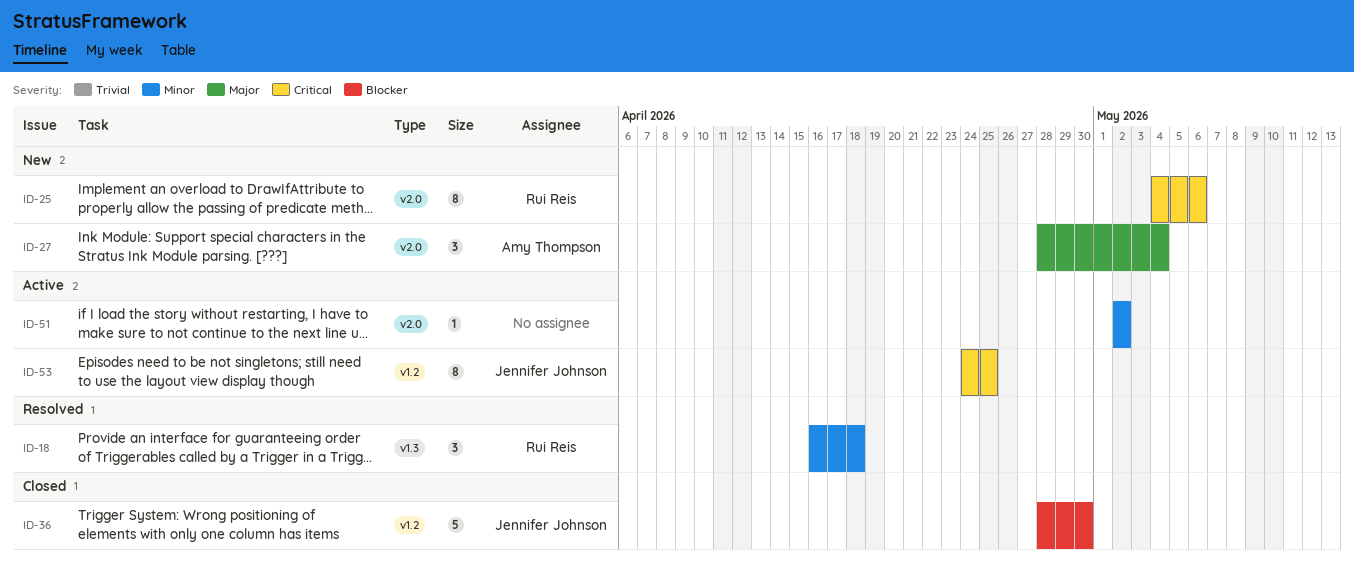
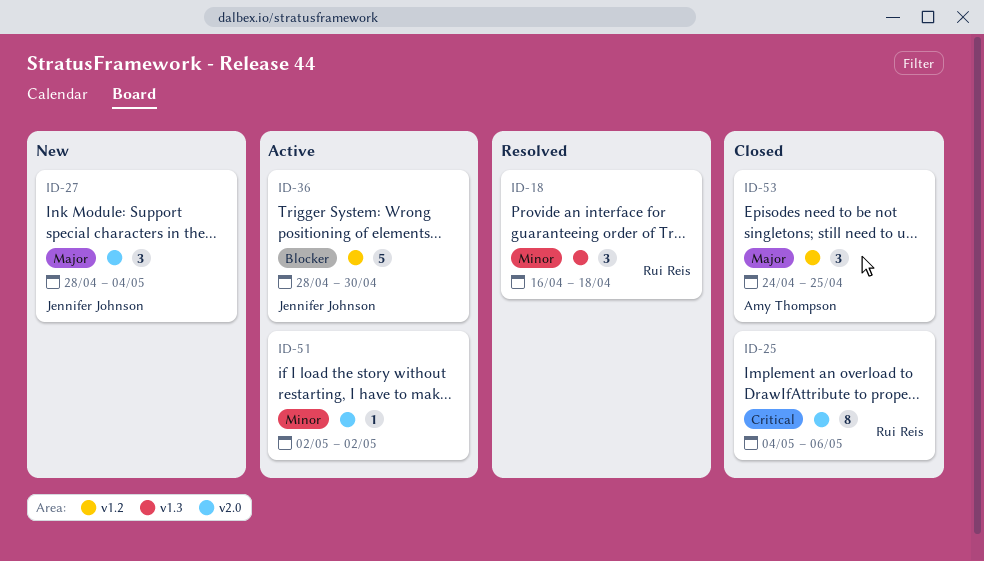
ID-25, status: New -> Closed
ID-27, owner: Amy Thompson -> Jennifer Johnson
ID-36, status: Closed -> Active
ID-53, status: Active -> Closed
ID-53, owner: Jennifer Johnson -> Amy Thompson
ID-53, priority: Critical -> Major
ID-53, estimate: 8 -> 3

